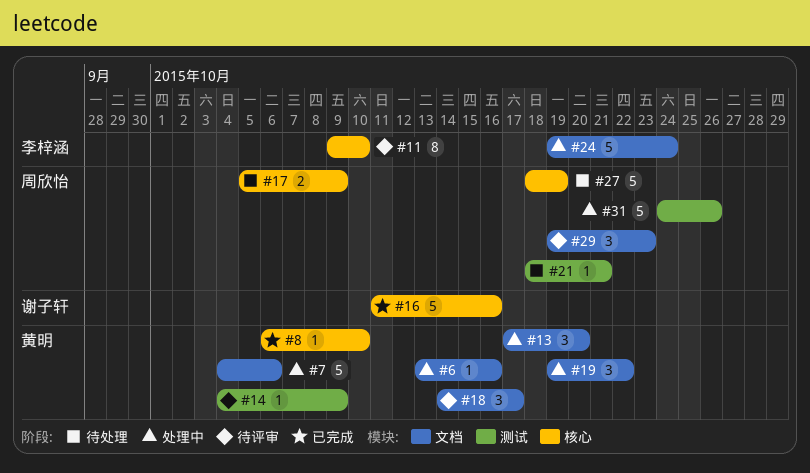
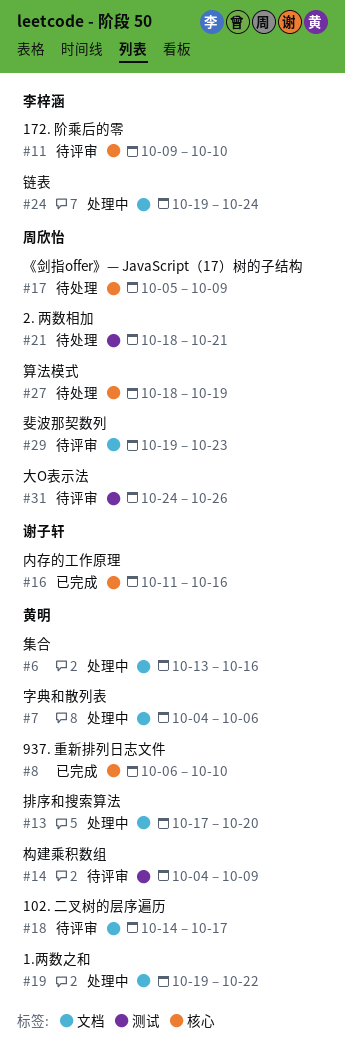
#31, status: 处理中 -> 待评审

